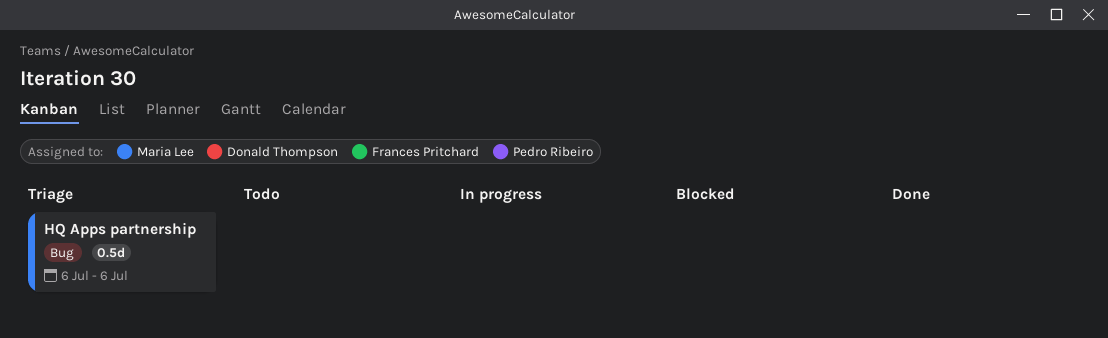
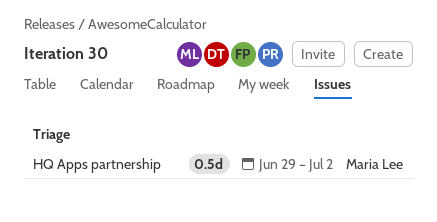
HQ Apps partnership, start: Jul 6 -> Jun 29
HQ Apps partnership, due: Jul 6 -> Jul 2

